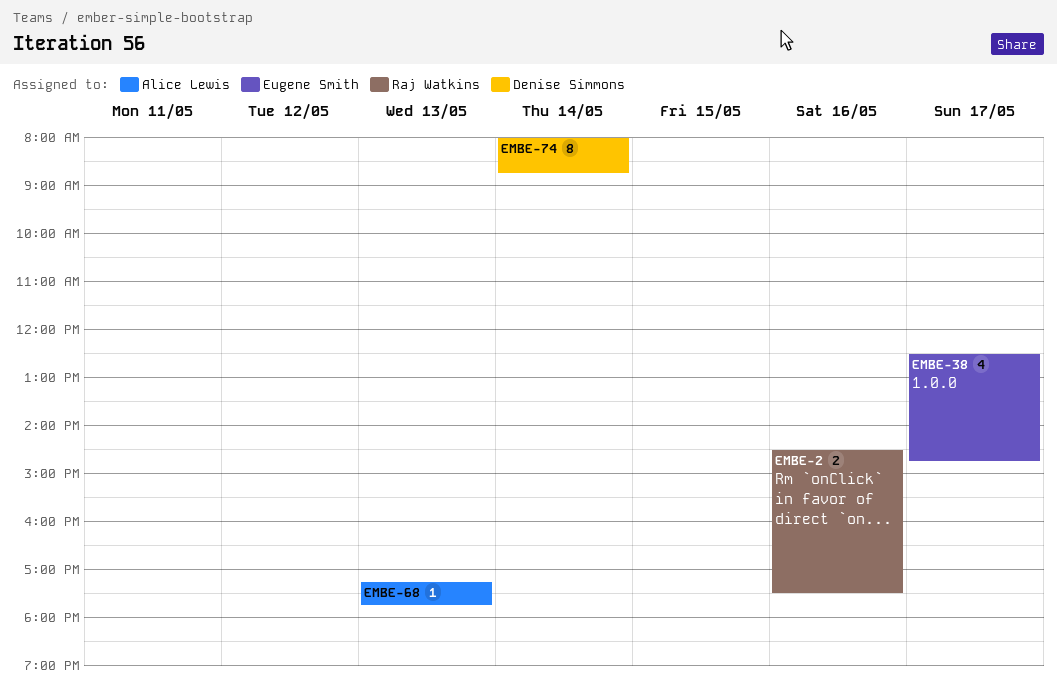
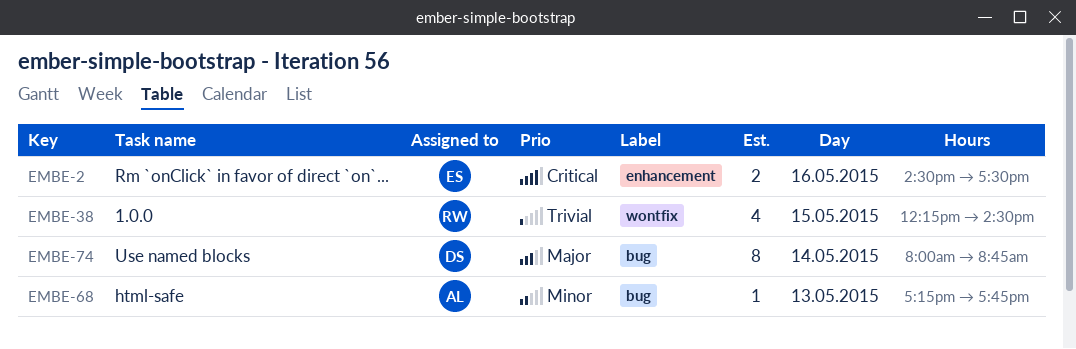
EMBE-2, owner: Raj Watkins -> Eugene Smith
EMBE-38, owner: Eugene Smith -> Raj Watkins
EMBE-38, day: May 17 -> May 15
EMBE-38, begins: 12:30 -> 12:15
EMBE-38, ends: 14:45 -> 14:30

